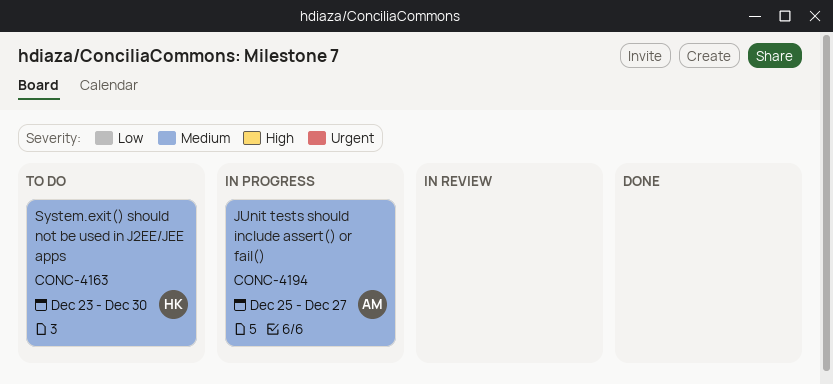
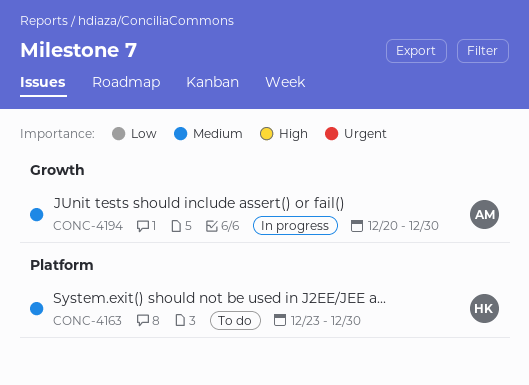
CONC-4194, start: Dec 25 -> Dec 20
CONC-4194, due: Dec 27 -> Dec 30

